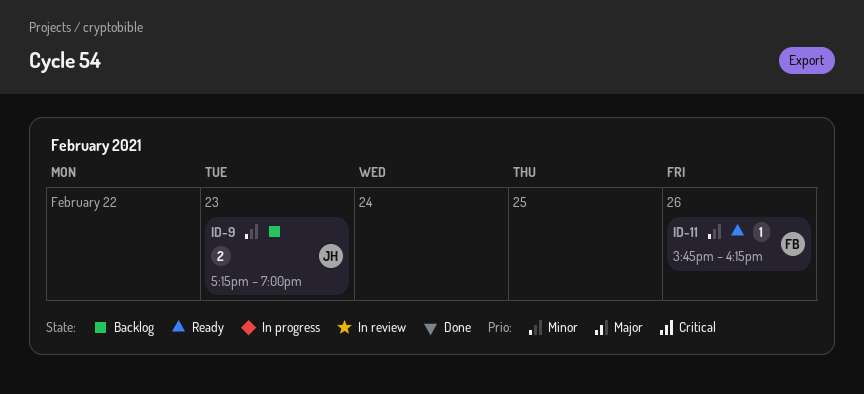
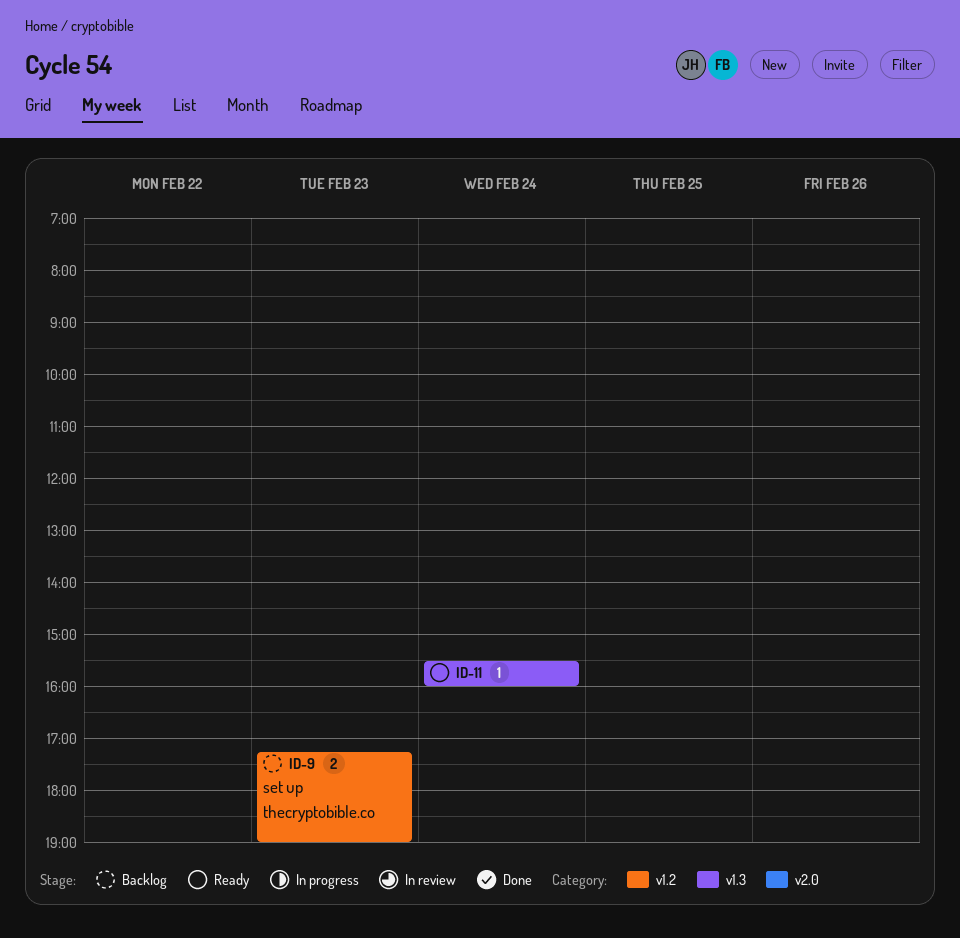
ID-11, day: Feb 26 -> Feb 24
ID-11, begins: 15:45 -> 15:30
ID-11, ends: 16:15 -> 16:00

